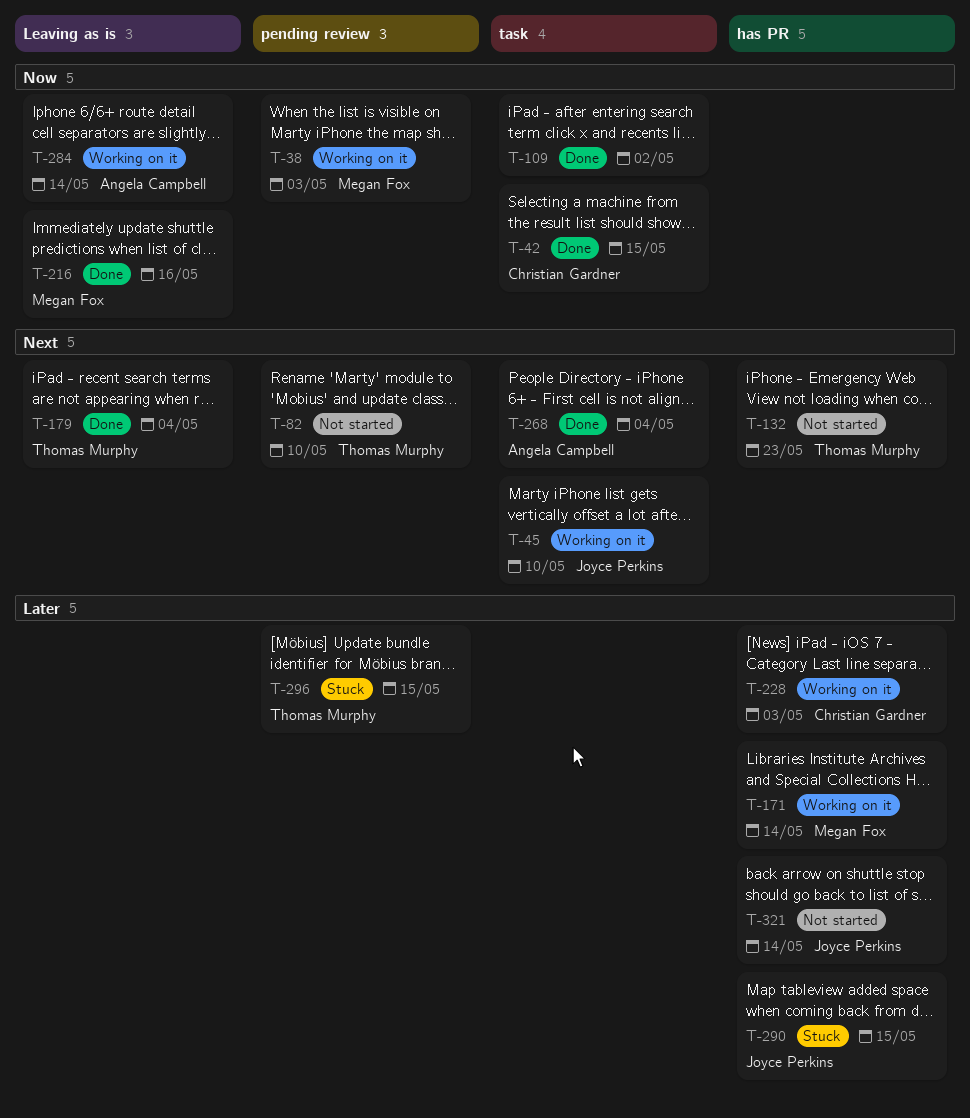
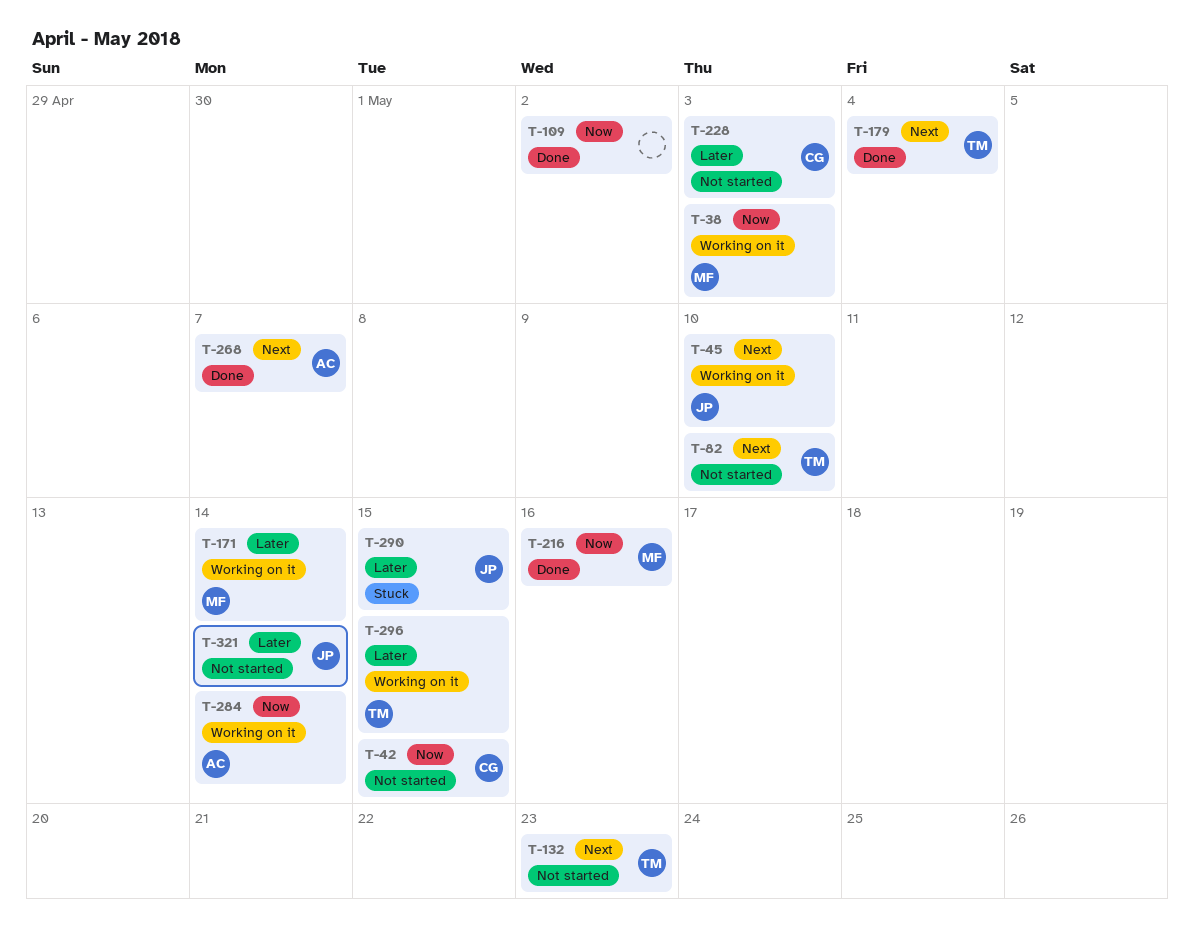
T-42, status: Done -> Not started
T-228, status: Working on it -> Not started
T-268, due: May 4 -> May 7
T-296, status: Stuck -> Working on it

